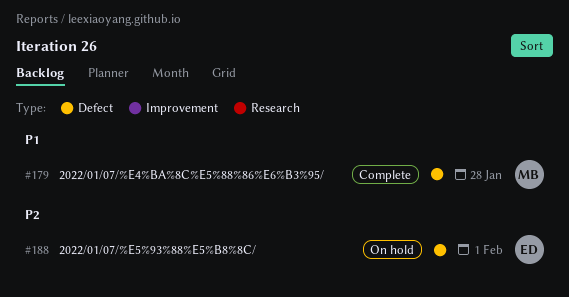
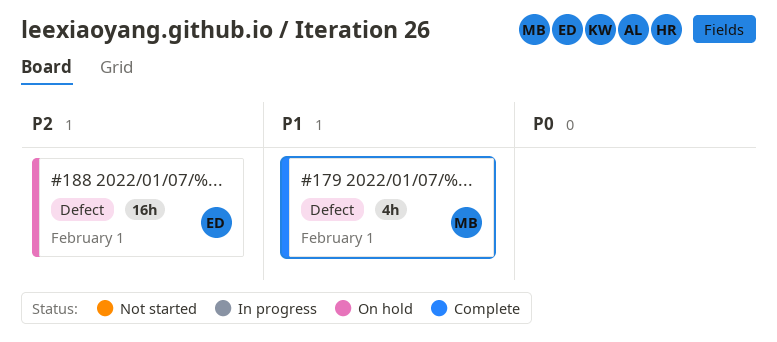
#179, due: Jan 28 -> Feb 1

